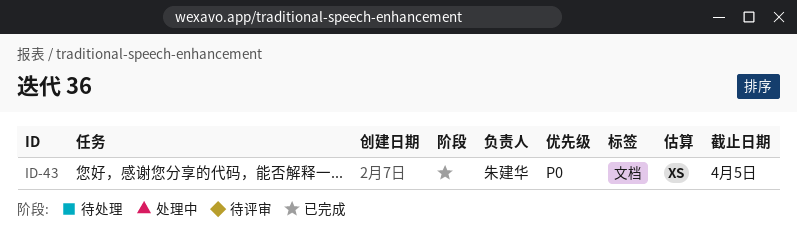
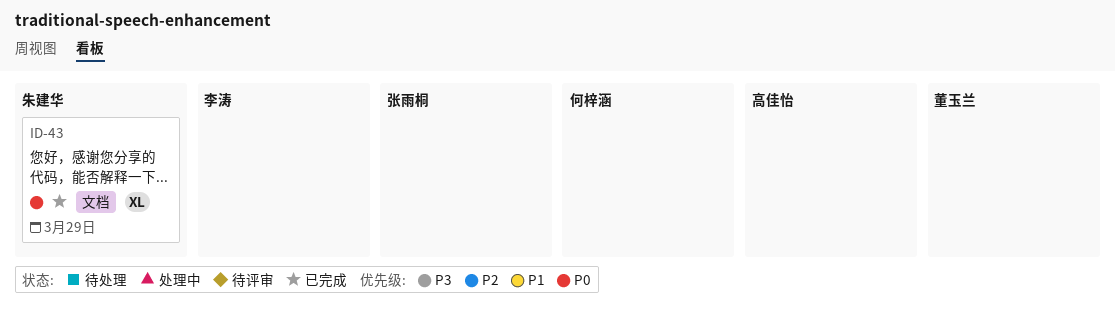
ID-43, estimate: XS -> XL
ID-43, due: Apr 5 -> Mar 29

